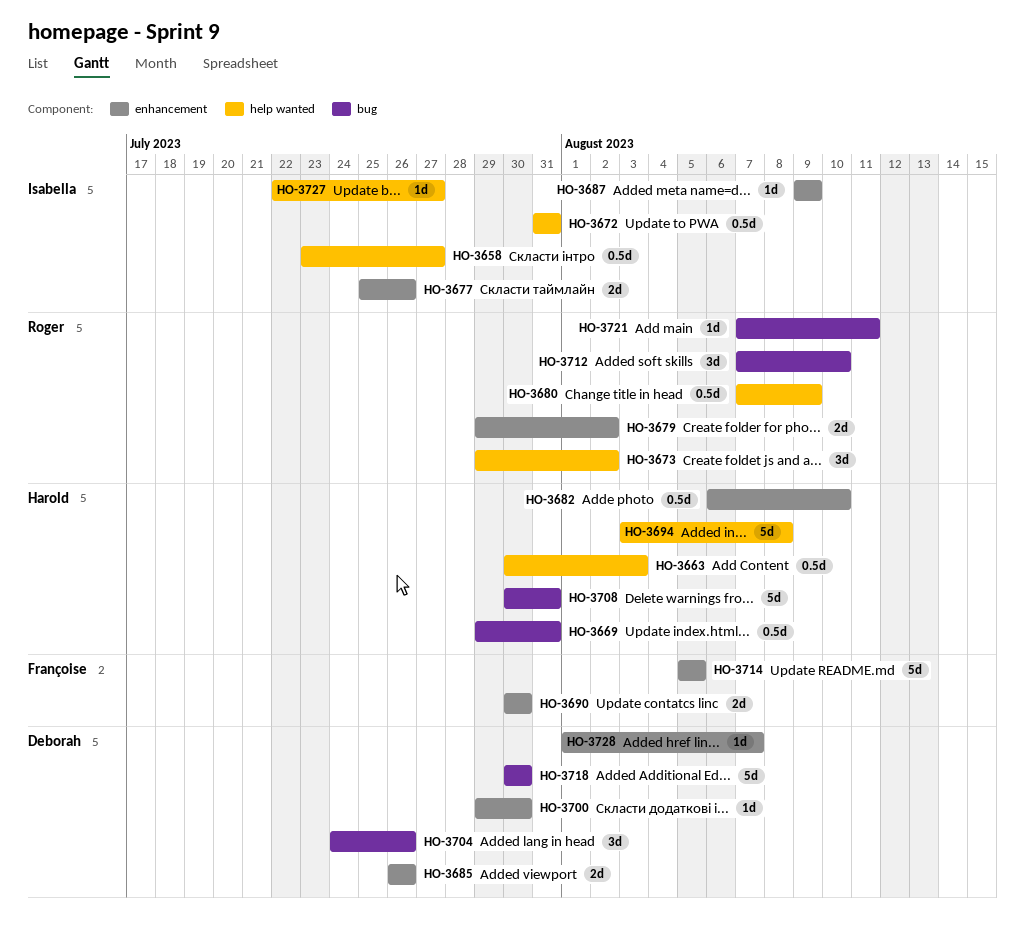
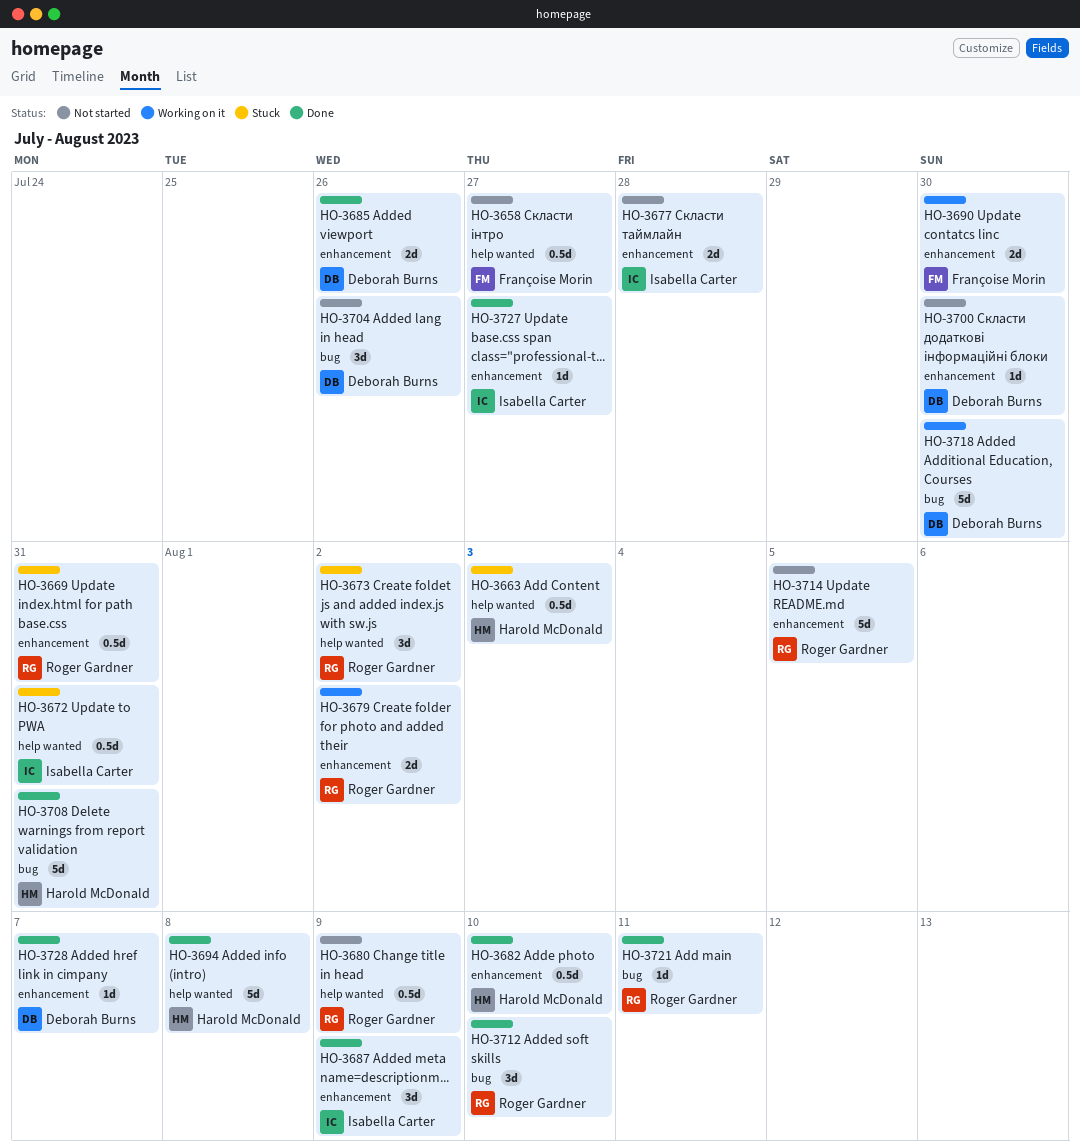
HO-3658, owner: Isabella Carter -> Françoise Morin
HO-3669, owner: Harold McDonald -> Roger Gardner
HO-3669, label: bug -> enhancement
HO-3677, due: Jul 26 -> Jul 28
HO-3687, estimate: 1d -> 3d
HO-3714, owner: Françoise Morin -> Roger Gardner
HO-3727, label: help wanted -> enhancement

